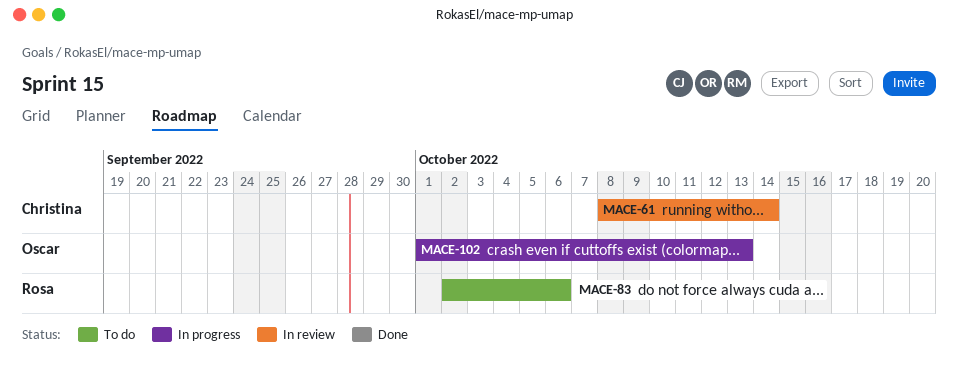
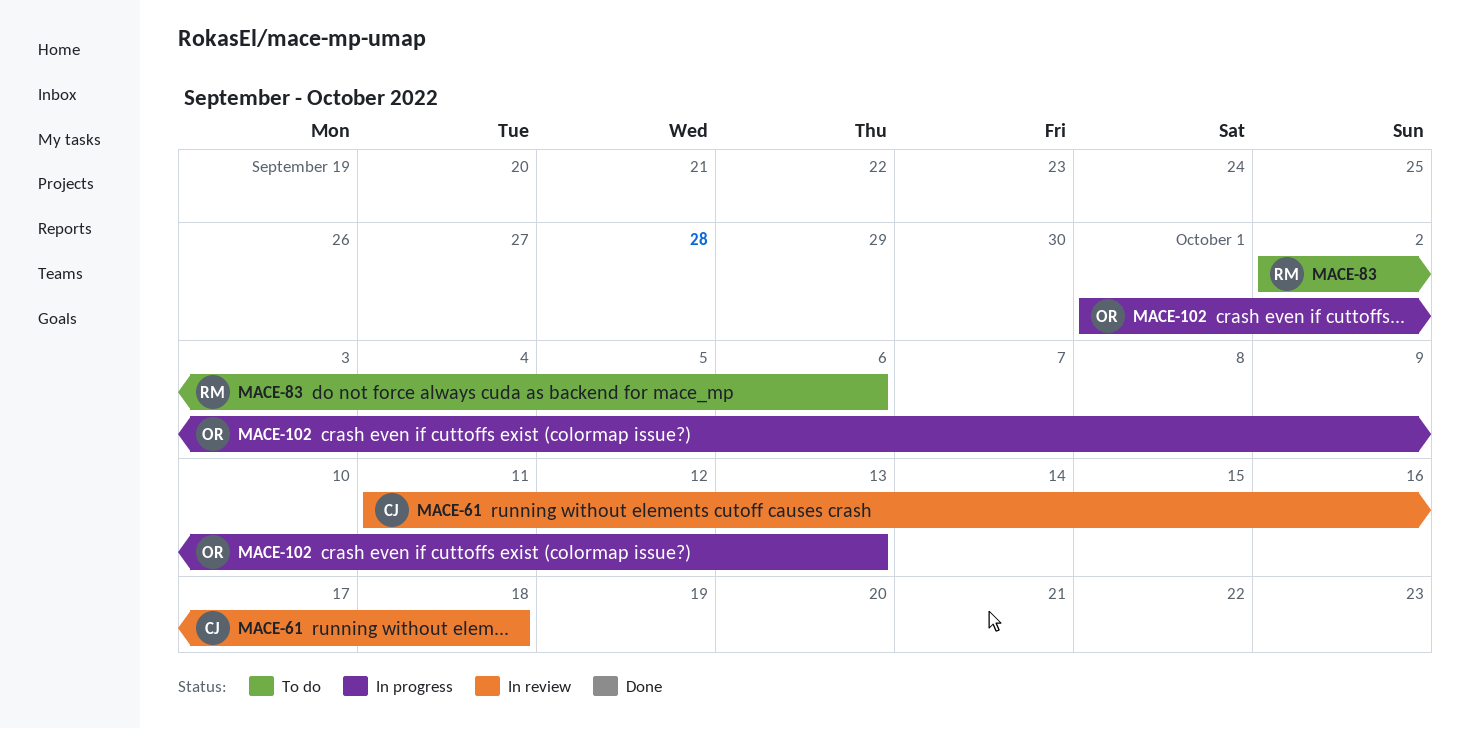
MACE-61, start: Oct 8 -> Oct 11
MACE-61, due: Oct 14 -> Oct 18

